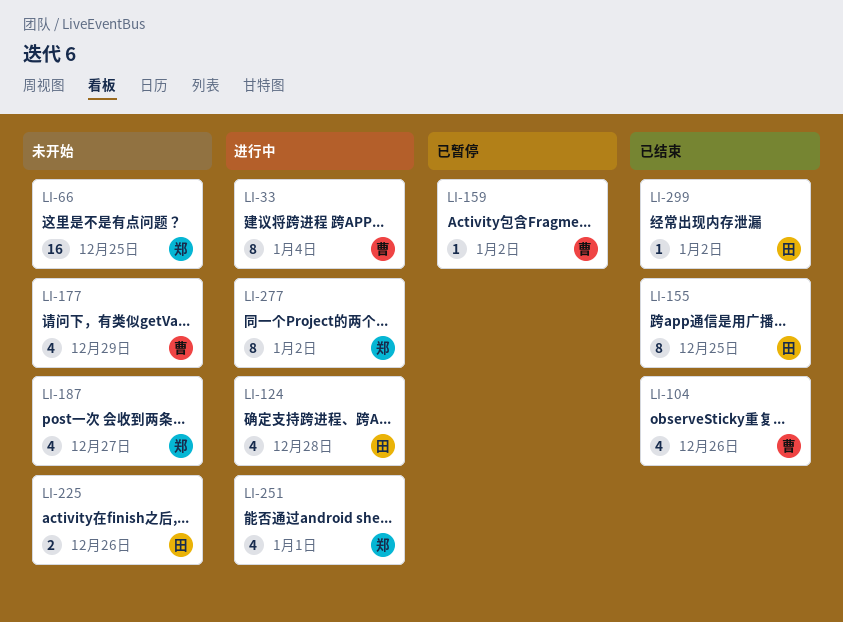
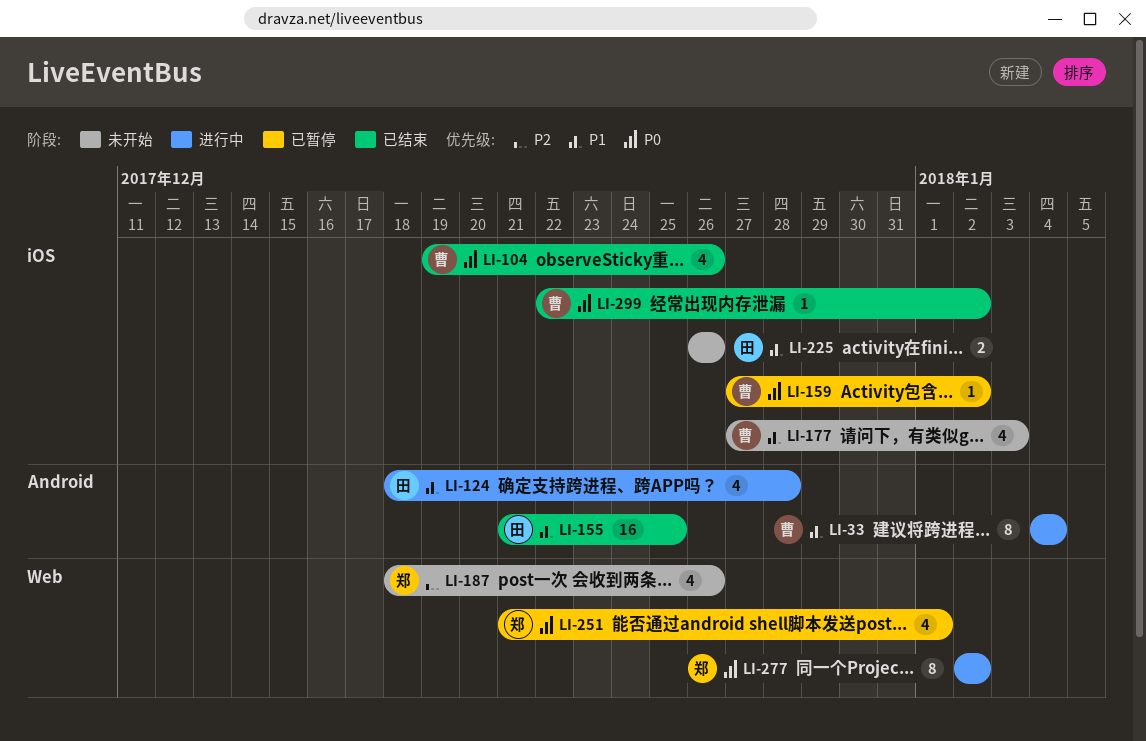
LI-66: present -> none
LI-155, estimate: 8 -> 16
LI-177, due: Dec 29 -> Jan 3
LI-187, due: Dec 27 -> Dec 26
LI-251, status: 进行中 -> 已暂停
LI-299, owner: 田 -> 曹

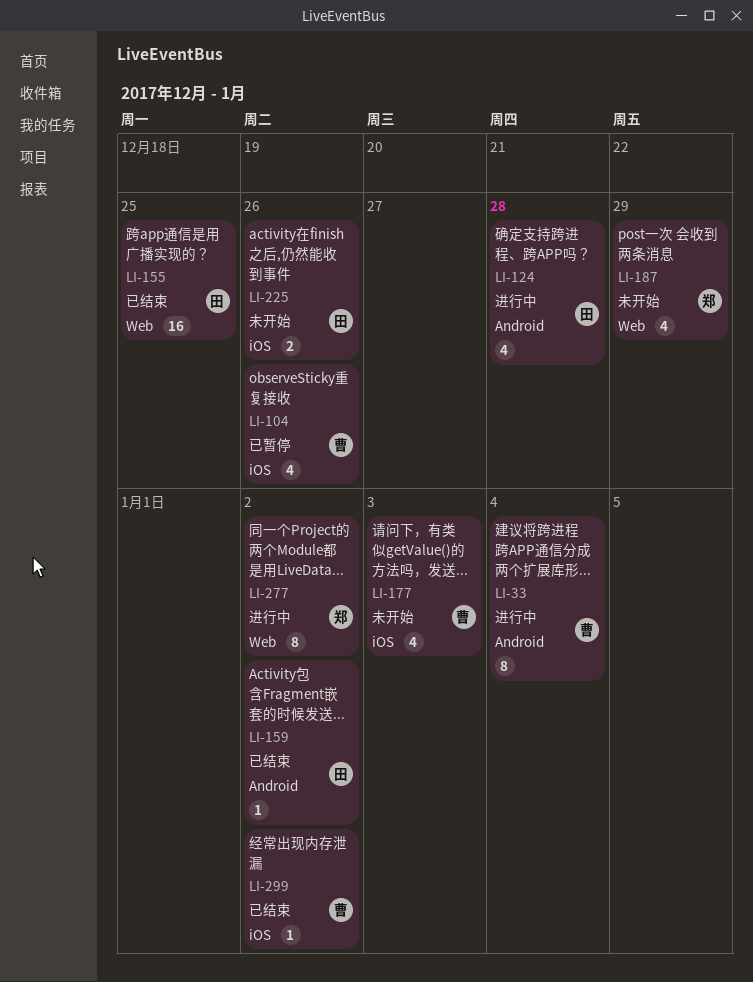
LI-104, status: 已结束 -> 已暂停
LI-155, label: Android -> Web
LI-159, status: 已暂停 -> 已结束
LI-159, owner: 曹 -> 田
LI-159, label: iOS -> Android
LI-187, due: Dec 26 -> Dec 29
LI-251: present -> none

